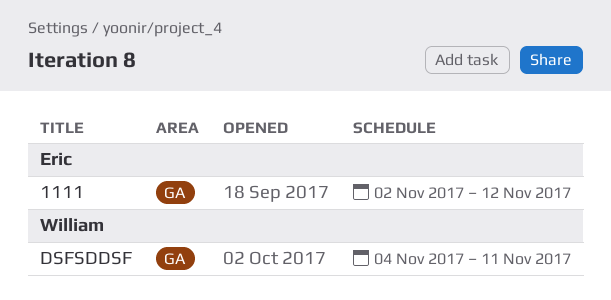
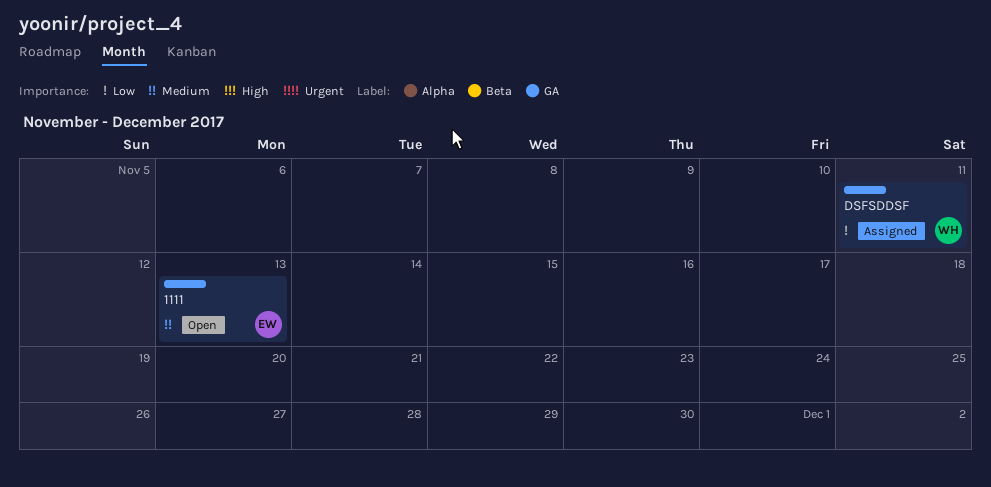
1111, due: Nov 12 -> Nov 13

